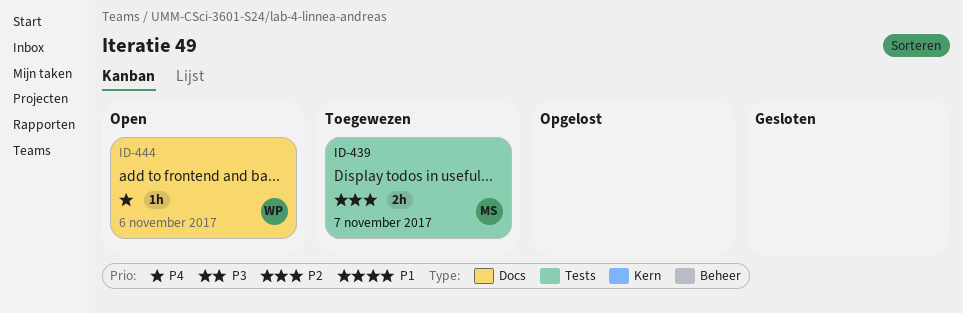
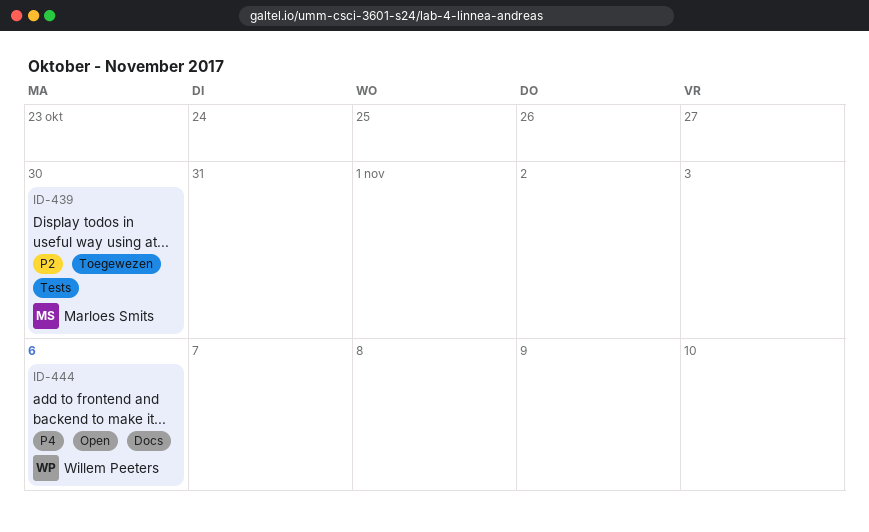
ID-439, due: Nov 7 -> Oct 30

